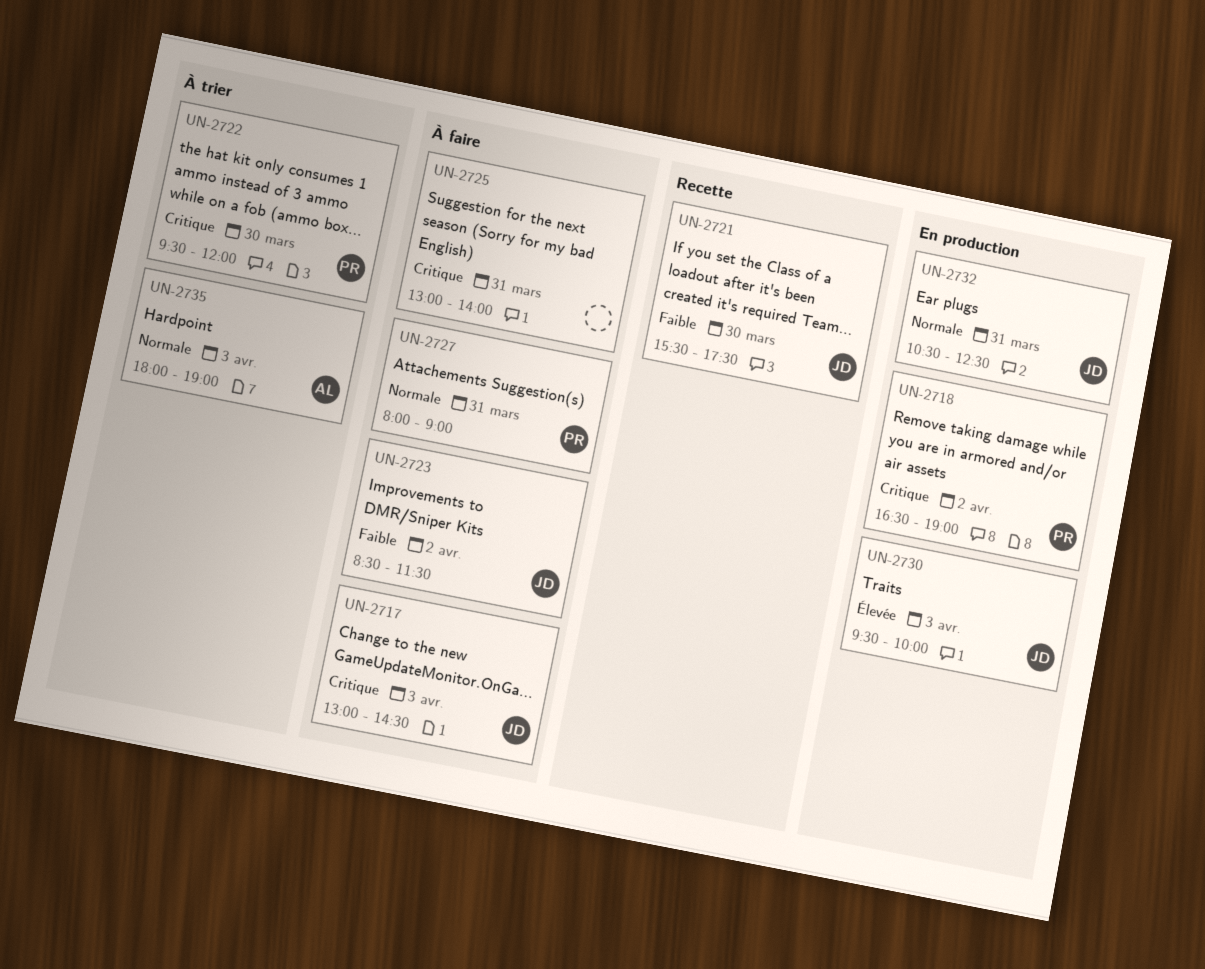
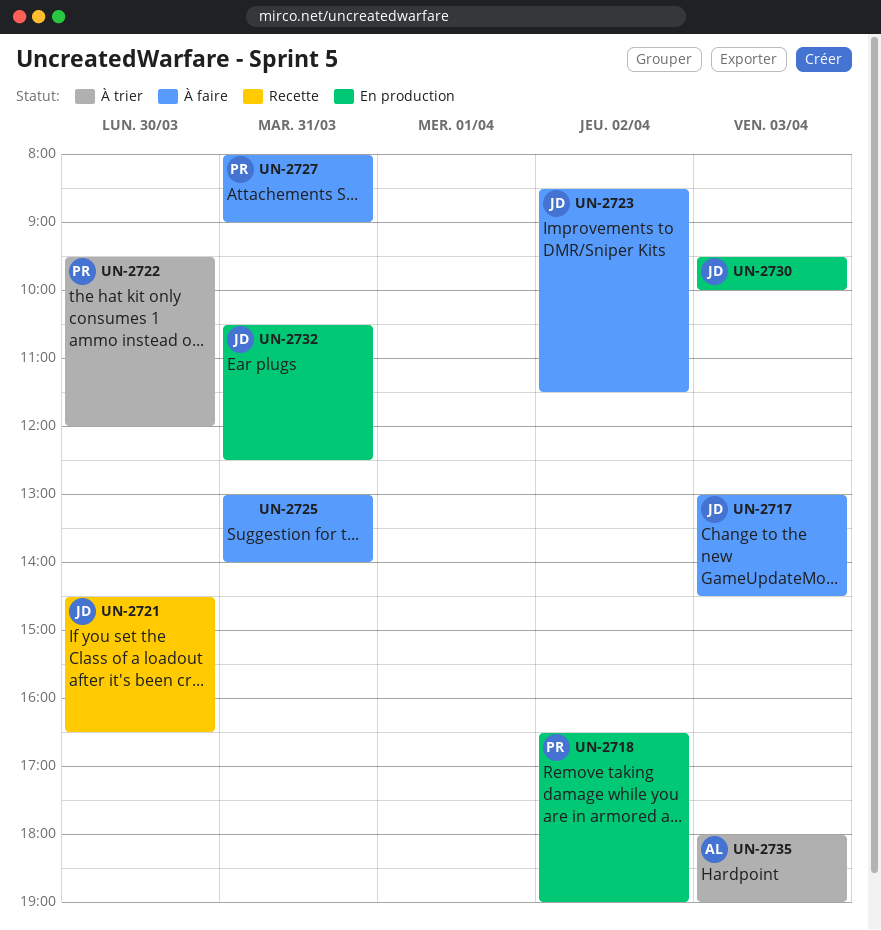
UN-2721, begins: 15:30 -> 14:30
UN-2721, ends: 17:30 -> 16:30

